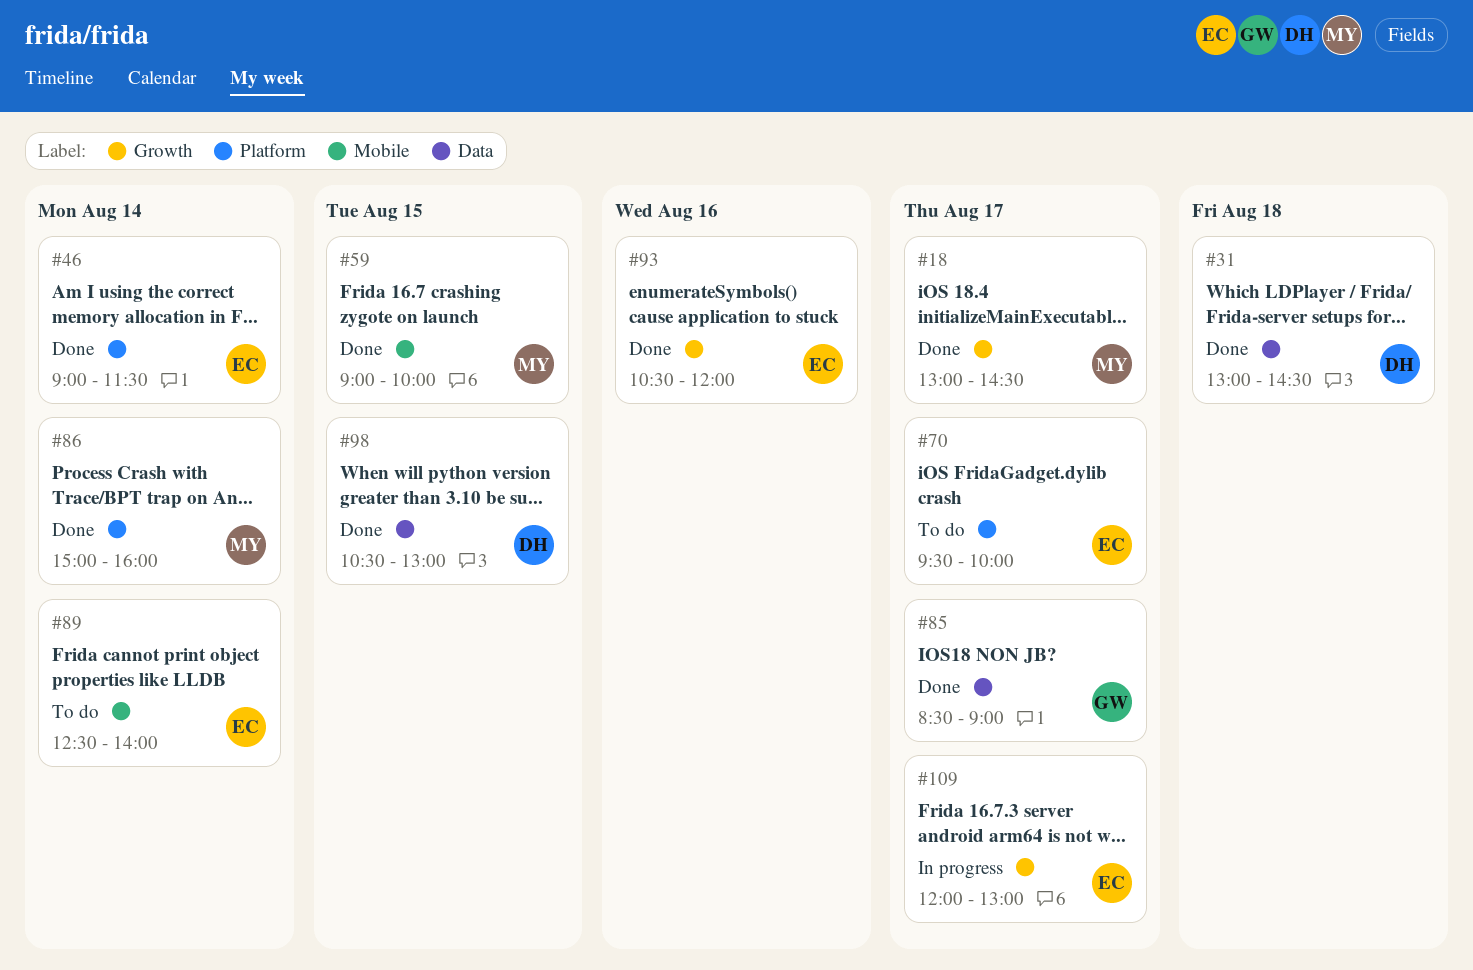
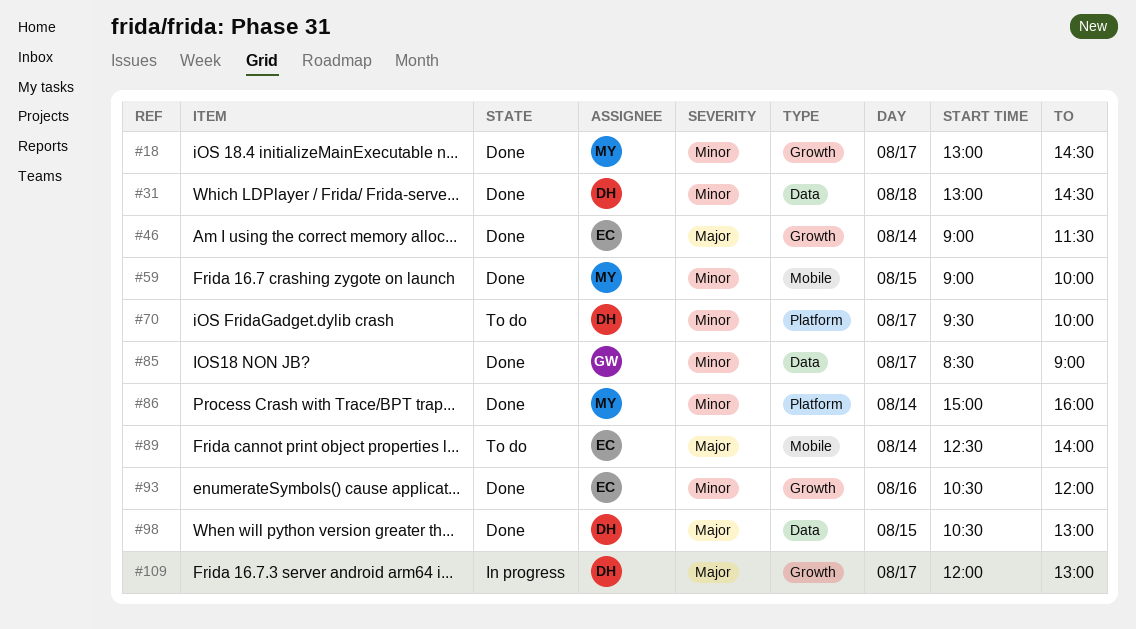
#46, label: Platform -> Growth
#70, owner: EC -> DH
#109, owner: EC -> DH

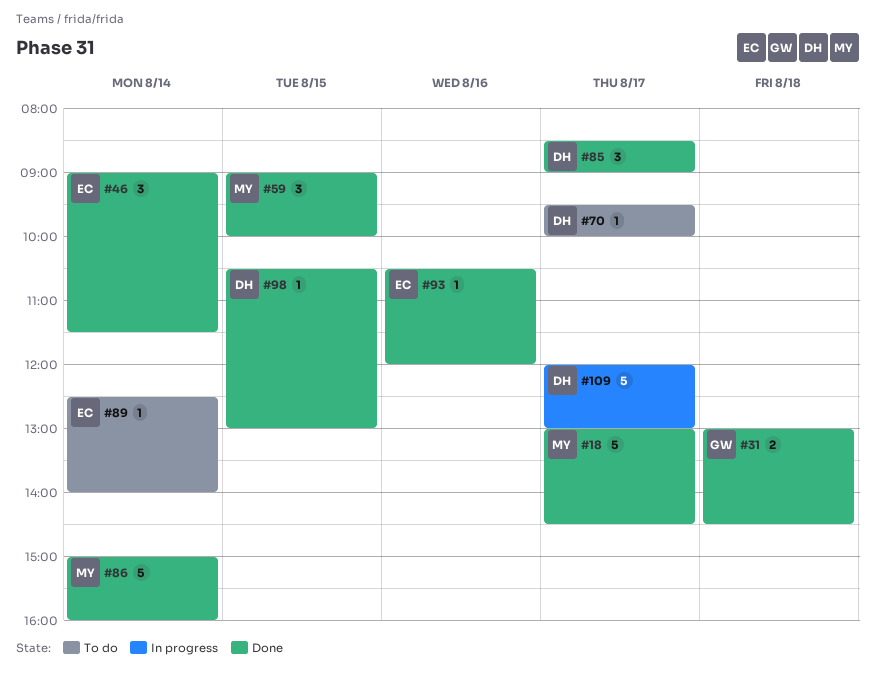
#31, owner: DH -> GW
#85, owner: GW -> DH

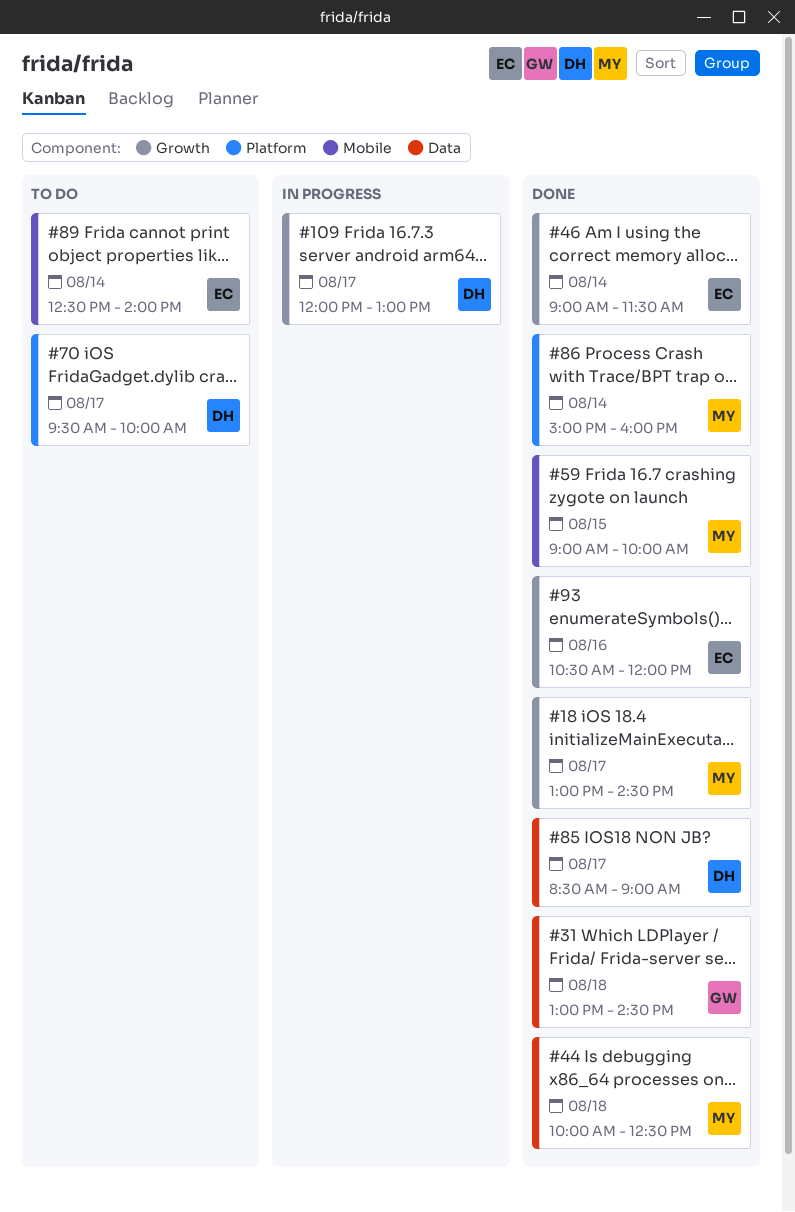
#44: none -> present
#98: present -> none

